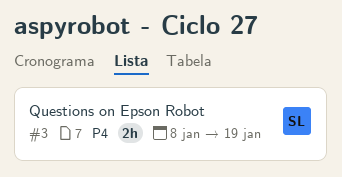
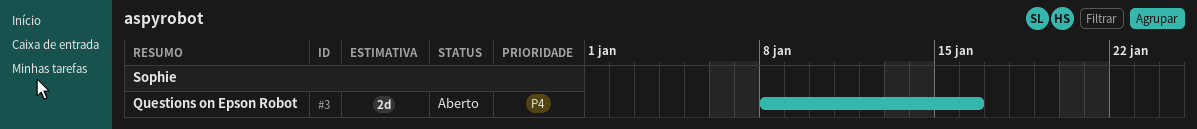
#3, estimate: 2h -> 2d
#3, due: Jan 19 -> Jan 16

